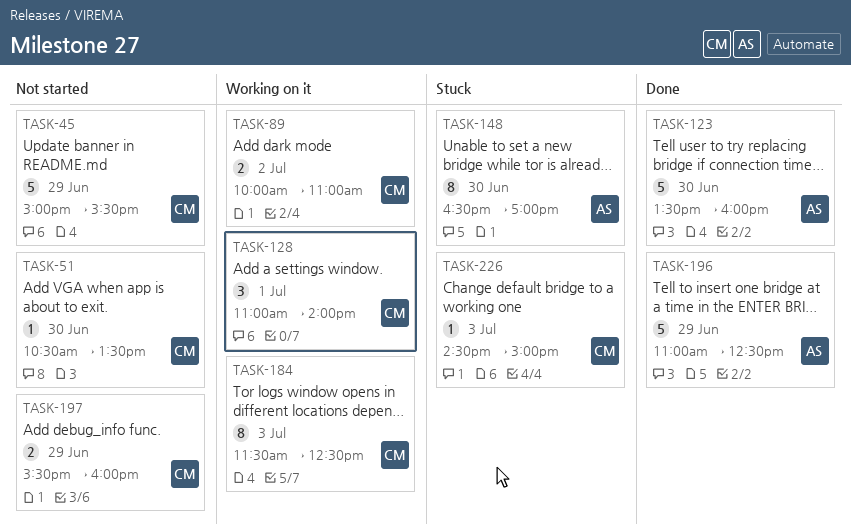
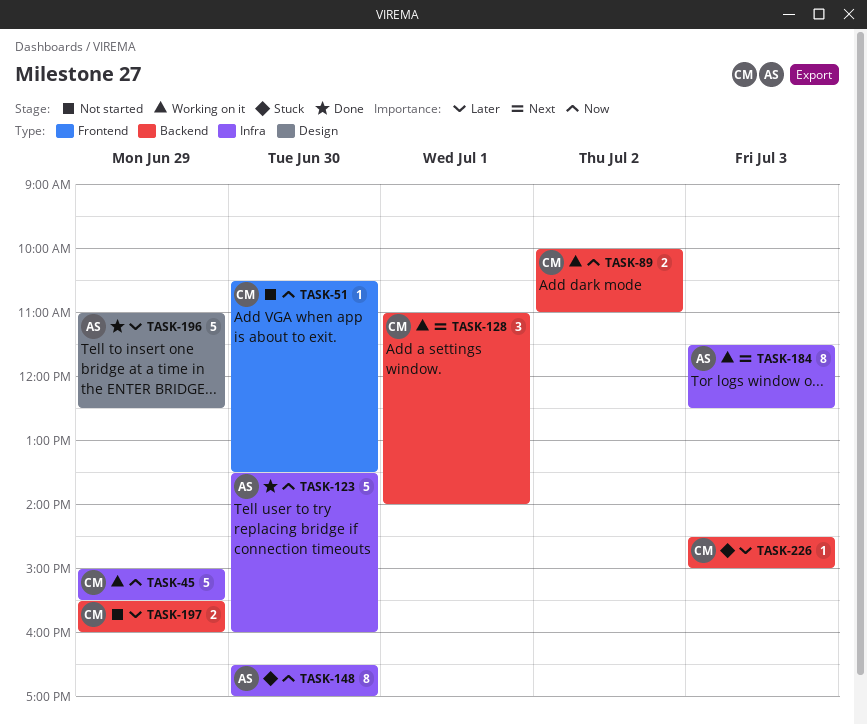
TASK-45, status: Not started -> Working on it
TASK-184, owner: CM -> AS

